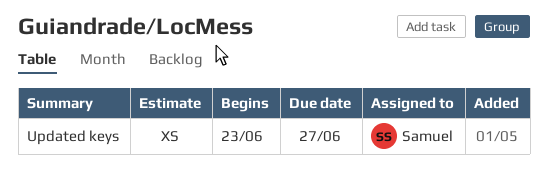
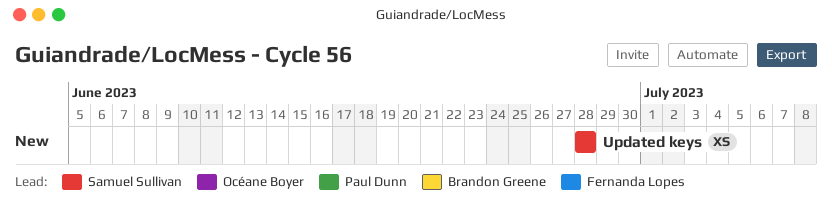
Updated keys, start: Jun 23 -> Jun 28
Updated keys, due: Jun 27 -> Jun 28

